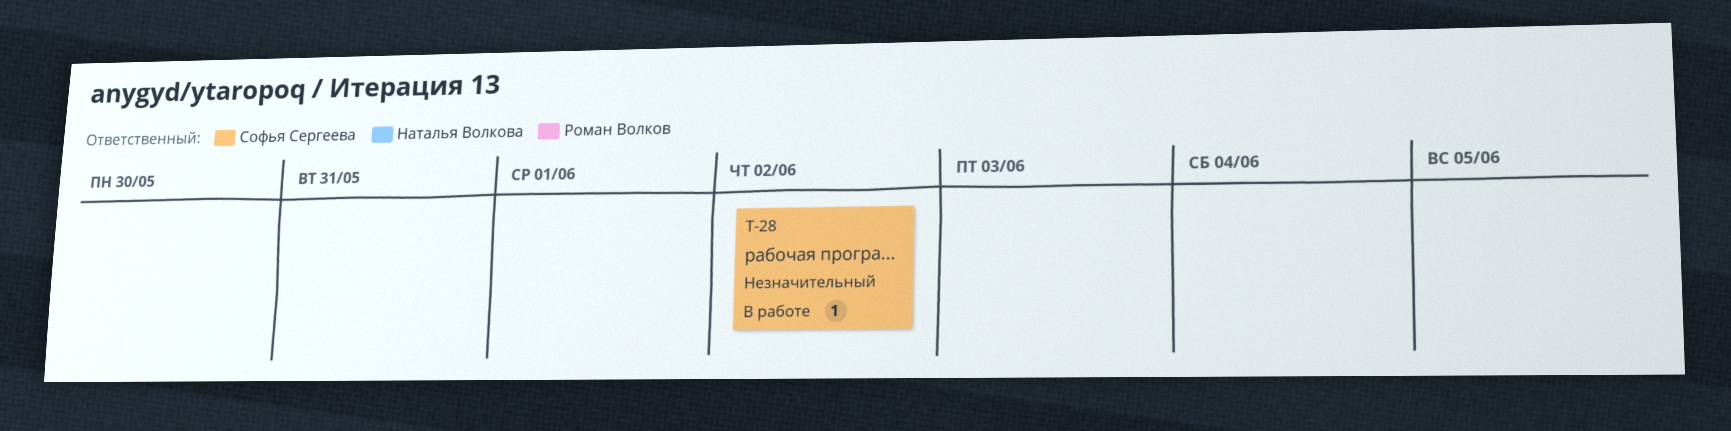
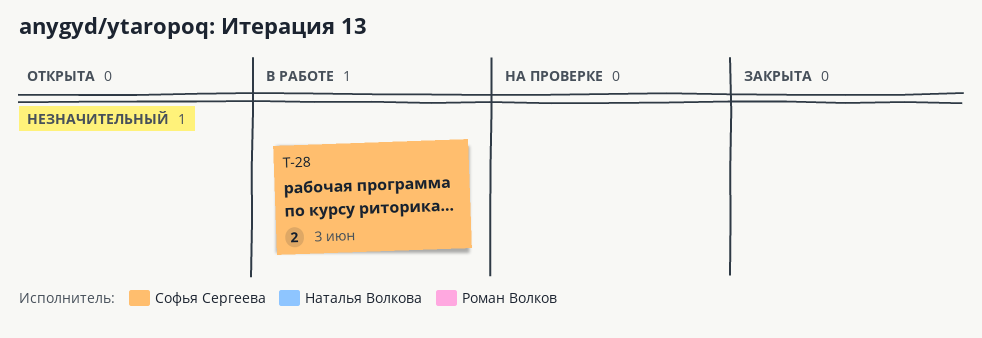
T-28, estimate: 1 -> 2
T-28, due: Jun 2 -> Jun 3

